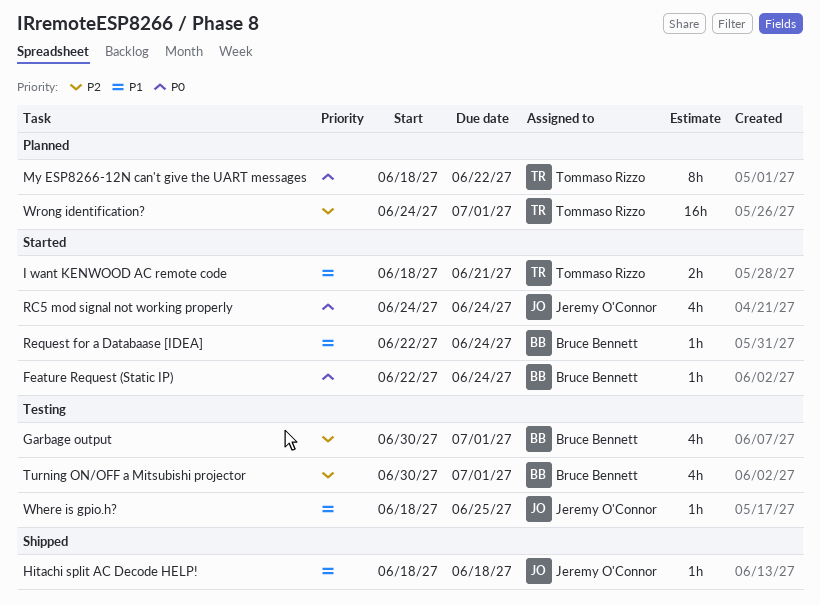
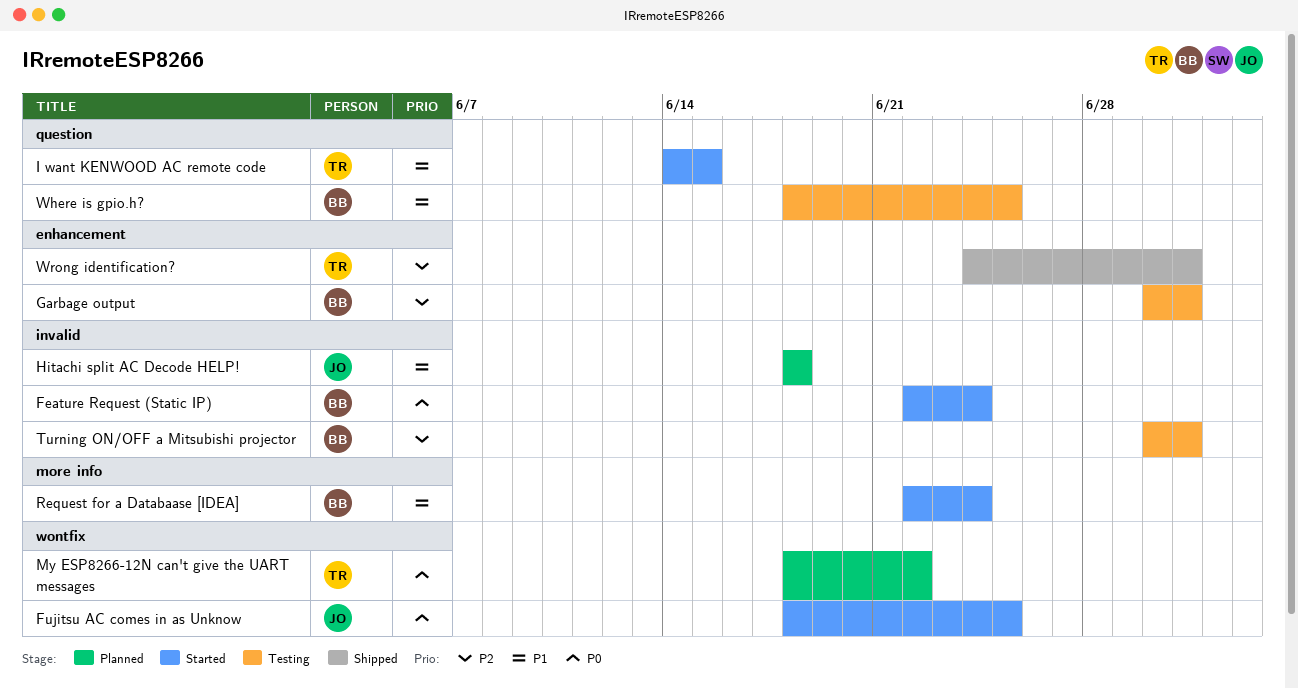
Fujitsu AC comes in as Unknow: none -> present
Hitachi split AC Decode HELP!, status: Shipped -> Planned
I want KENWOOD AC remote code, start: Jun 18 -> Jun 14
I want KENWOOD AC remote code, due: Jun 21 -> Jun 15
RC5 mod signal not working properly: present -> none
Where is gpio.h?, owner: Jeremy O'Connor -> Bruce Bennett
Wrong identification?, status: Planned -> Shipped

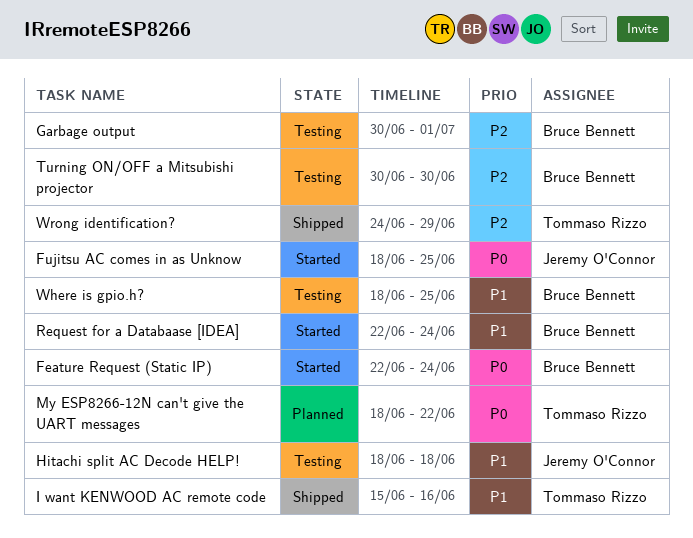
Hitachi split AC Decode HELP!, status: Planned -> Testing
I want KENWOOD AC remote code, status: Started -> Shipped
I want KENWOOD AC remote code, start: Jun 14 -> Jun 15
I want KENWOOD AC remote code, due: Jun 15 -> Jun 16
Turning ON/OFF a Mitsubishi projector, due: Jul 1 -> Jun 30
Wrong identification?, due: Jul 1 -> Jun 29

